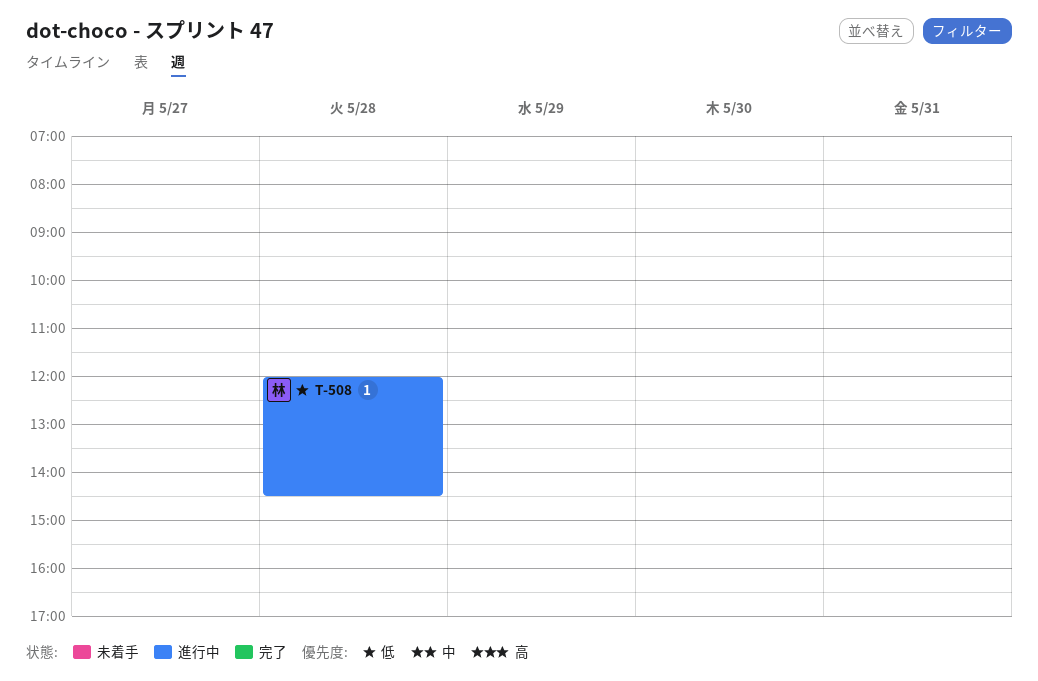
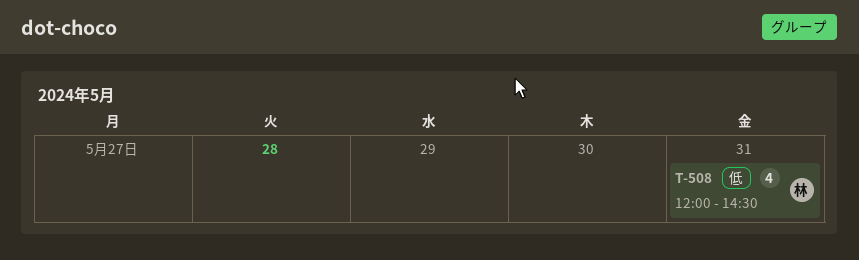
T-508, estimate: 1 -> 4
T-508, day: May 28 -> May 31

